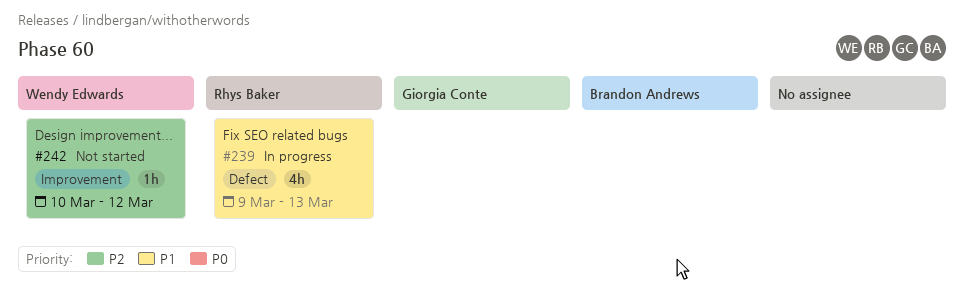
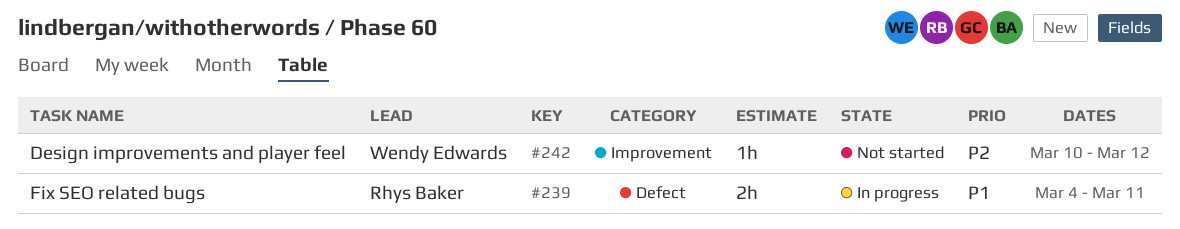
#239, estimate: 4h -> 2h
#239, start: Mar 9 -> Mar 4
#239, due: Mar 13 -> Mar 11

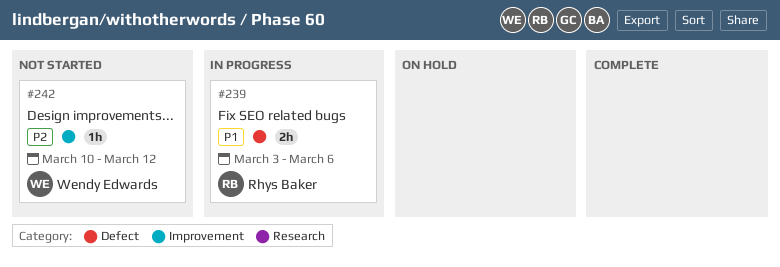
#239, start: Mar 4 -> Mar 3
#239, due: Mar 11 -> Mar 6

